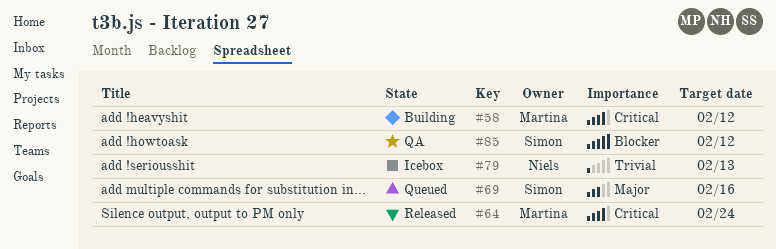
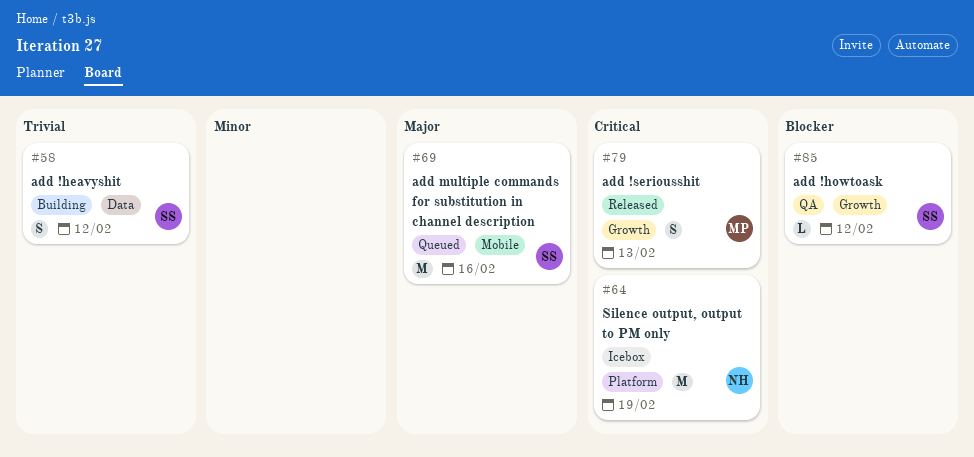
#58, owner: Martina -> Simon
#58, priority: Critical -> Trivial
#64, status: Released -> Icebox
#64, owner: Martina -> Niels
#64, due: Feb 24 -> Feb 19
#79, status: Icebox -> Released
#79, owner: Niels -> Martina
#79, priority: Trivial -> Critical

